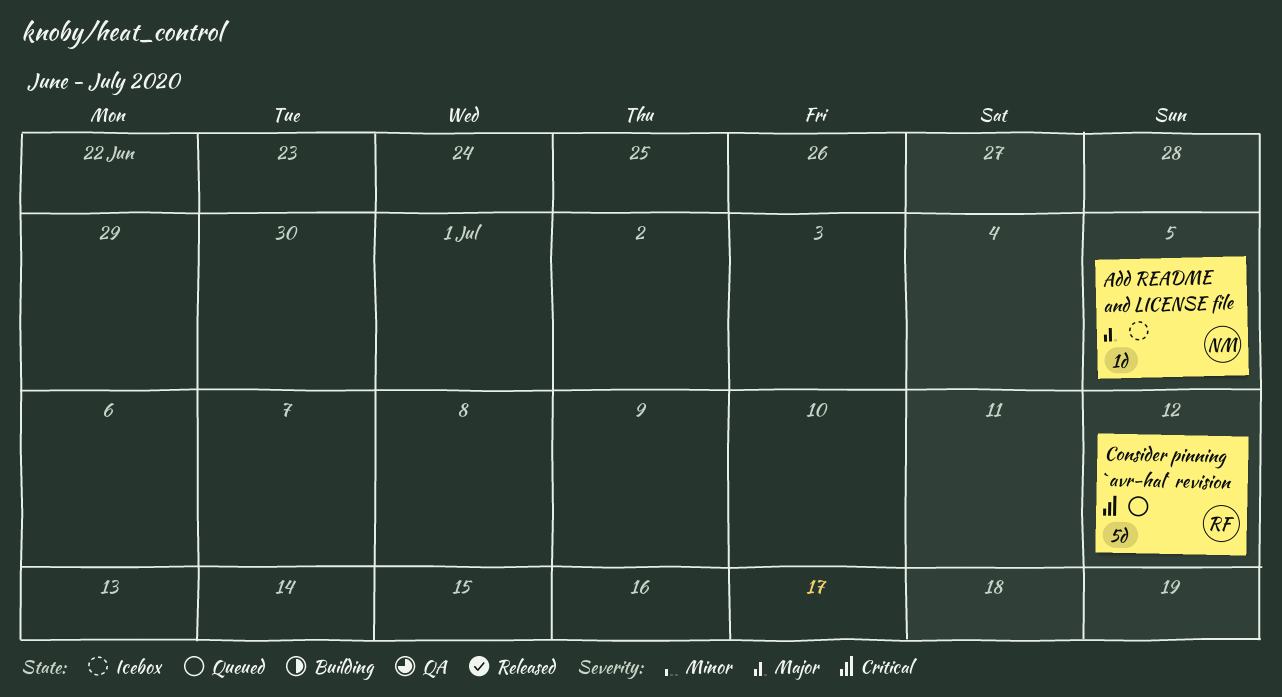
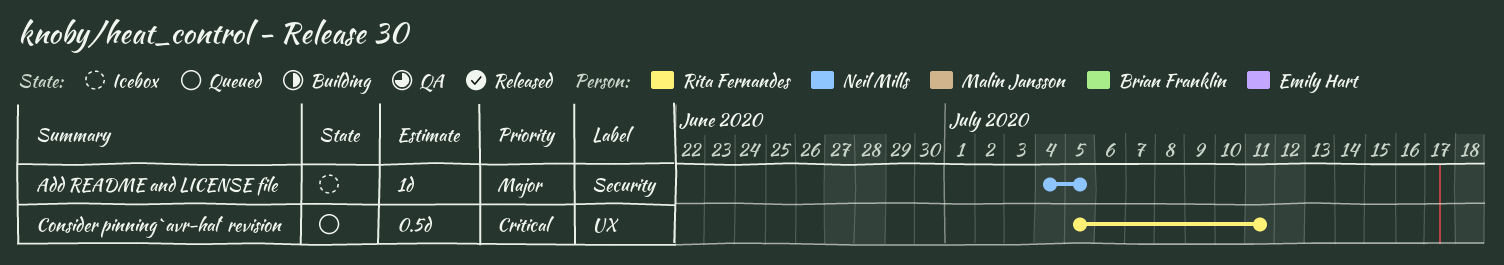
Consider pinning `avr-hal` revision, estimate: 5d -> 0.5d
Consider pinning `avr-hal` revision, due: Jul 12 -> Jul 11

